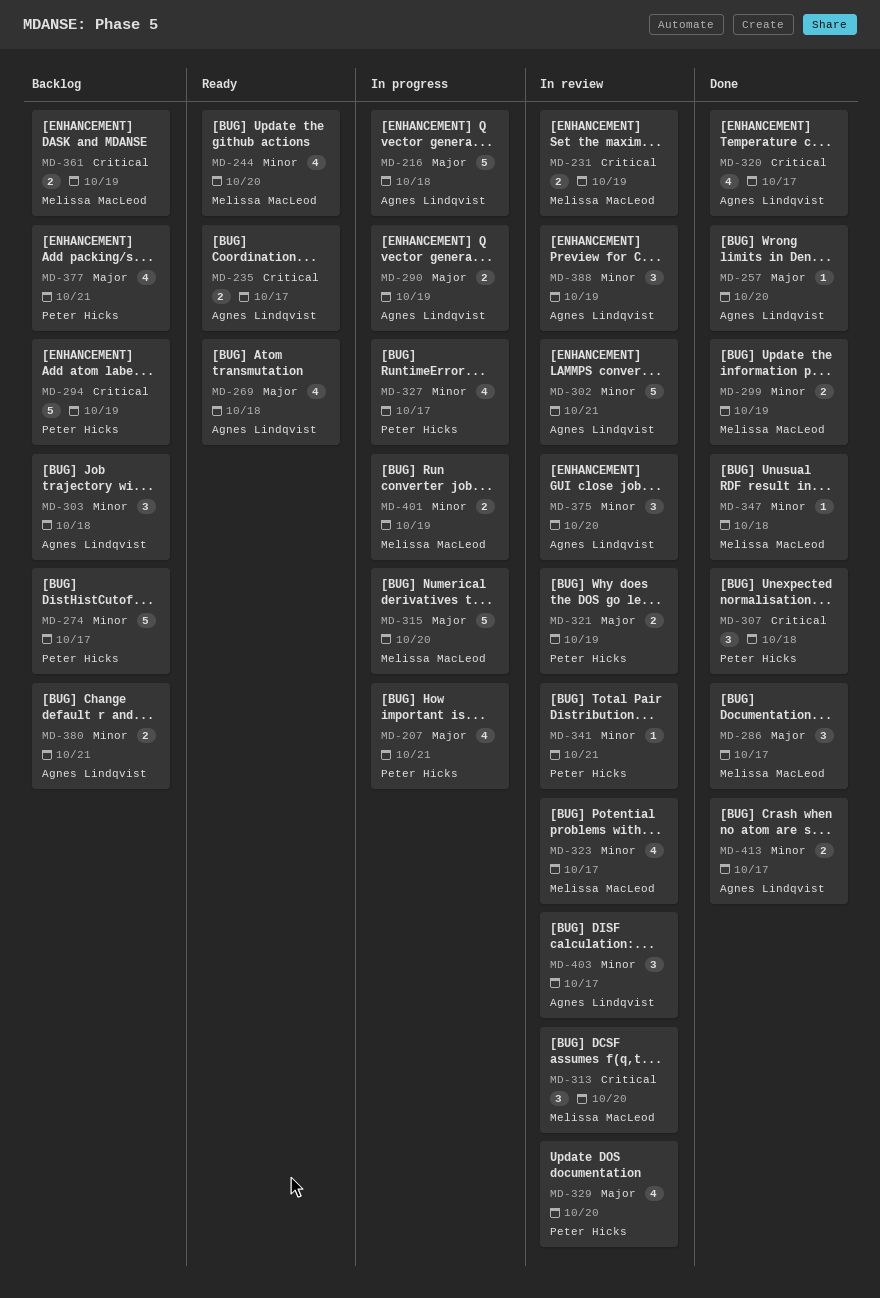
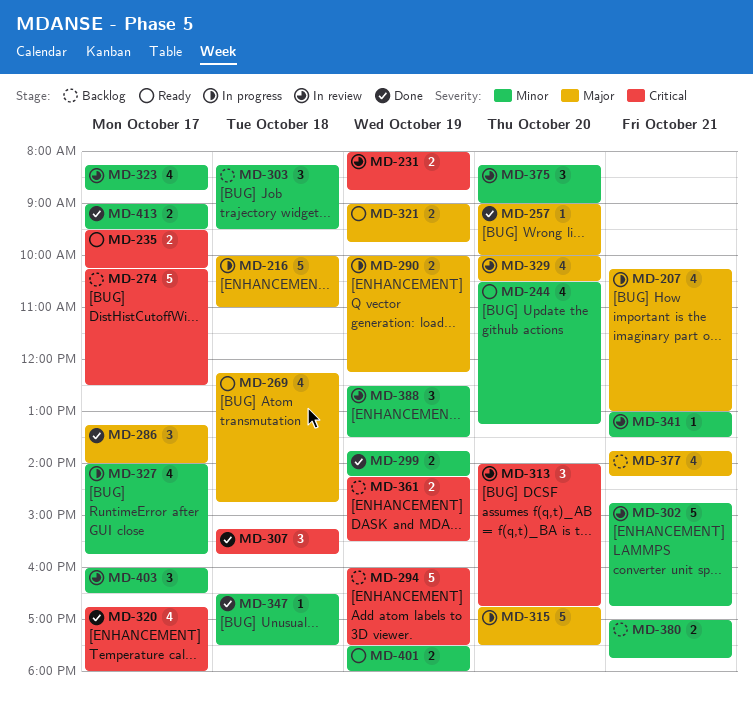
MD-274, priority: Minor -> Critical
MD-321, status: In review -> Ready
MD-401, status: In progress -> Ready

